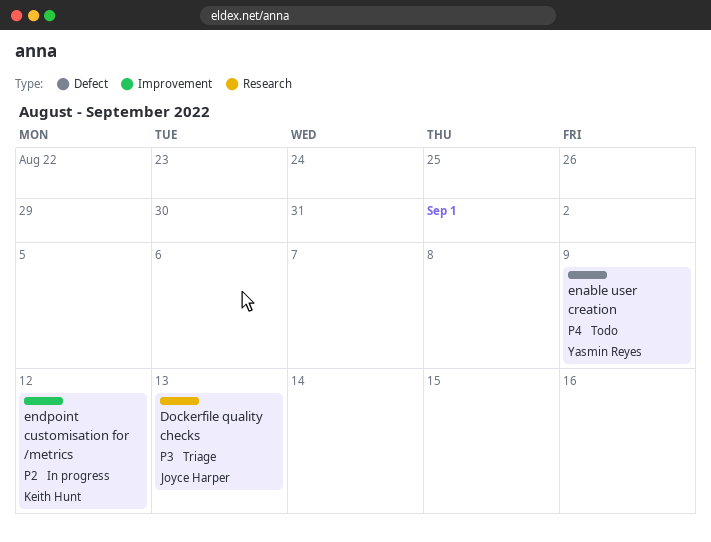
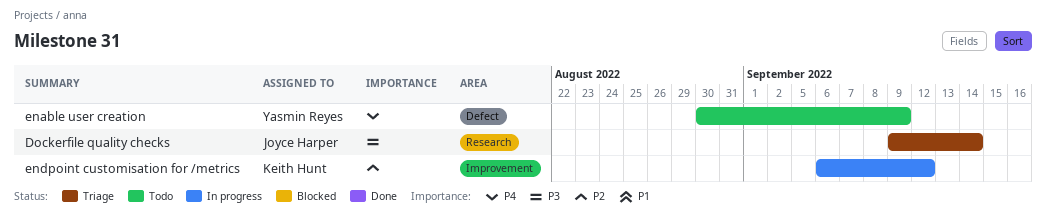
Dockerfile quality checks, due: Sep 13 -> Sep 14

